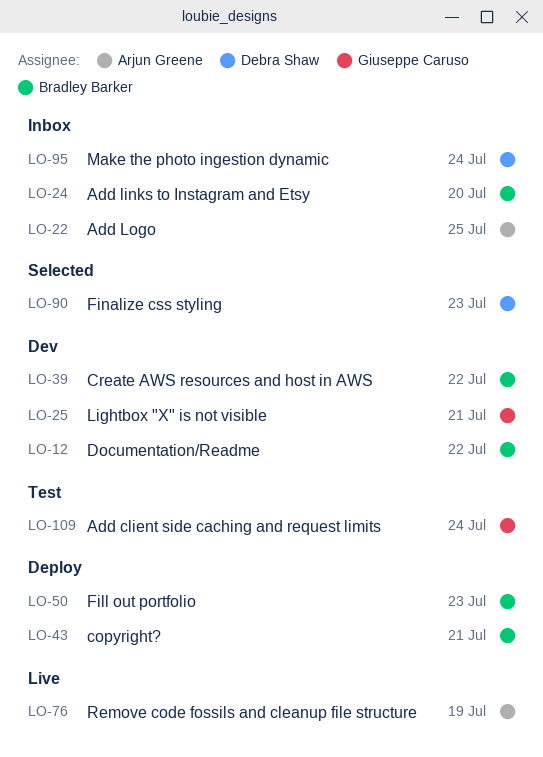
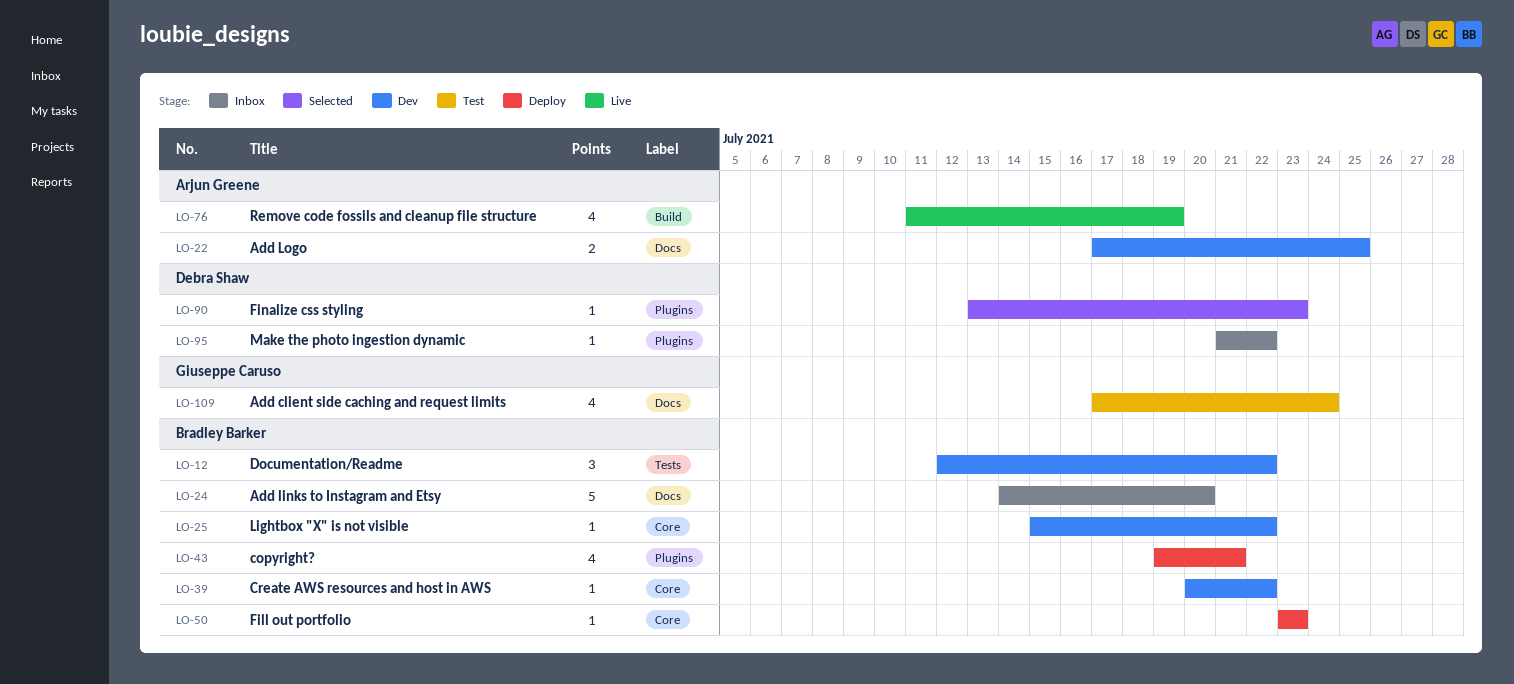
LO-22, status: Inbox -> Dev
LO-25, owner: Giuseppe Caruso -> Bradley Barker
LO-25, due: Jul 21 -> Jul 22
LO-95, due: Jul 24 -> Jul 22

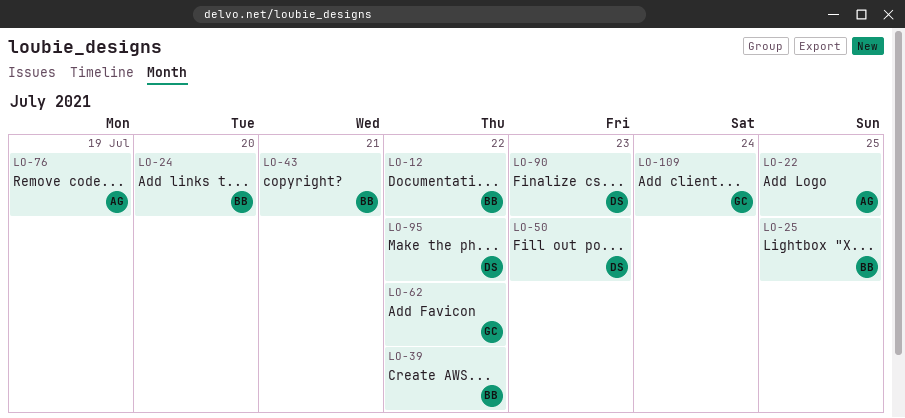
LO-25, due: Jul 22 -> Jul 25
LO-50, owner: Bradley Barker -> Debra Shaw
LO-62: none -> present

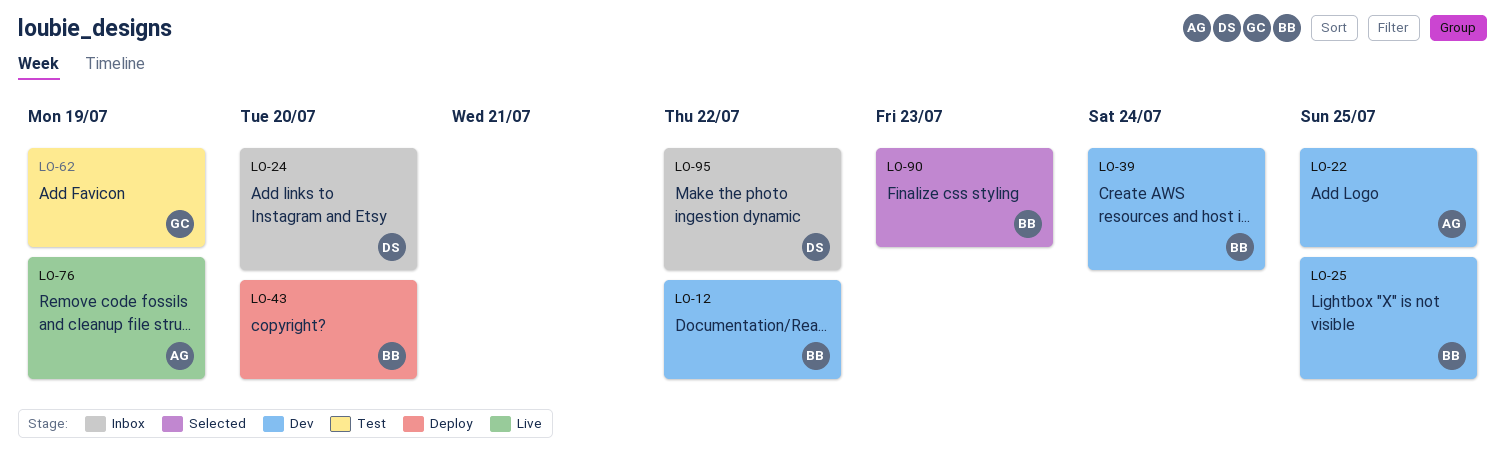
LO-24, owner: BB -> DS
LO-39, due: Jul 22 -> Jul 24
LO-43, due: Jul 21 -> Jul 20
LO-50: present -> none
LO-62, due: Jul 22 -> Jul 19
LO-90, owner: DS -> BB
LO-109: present -> none

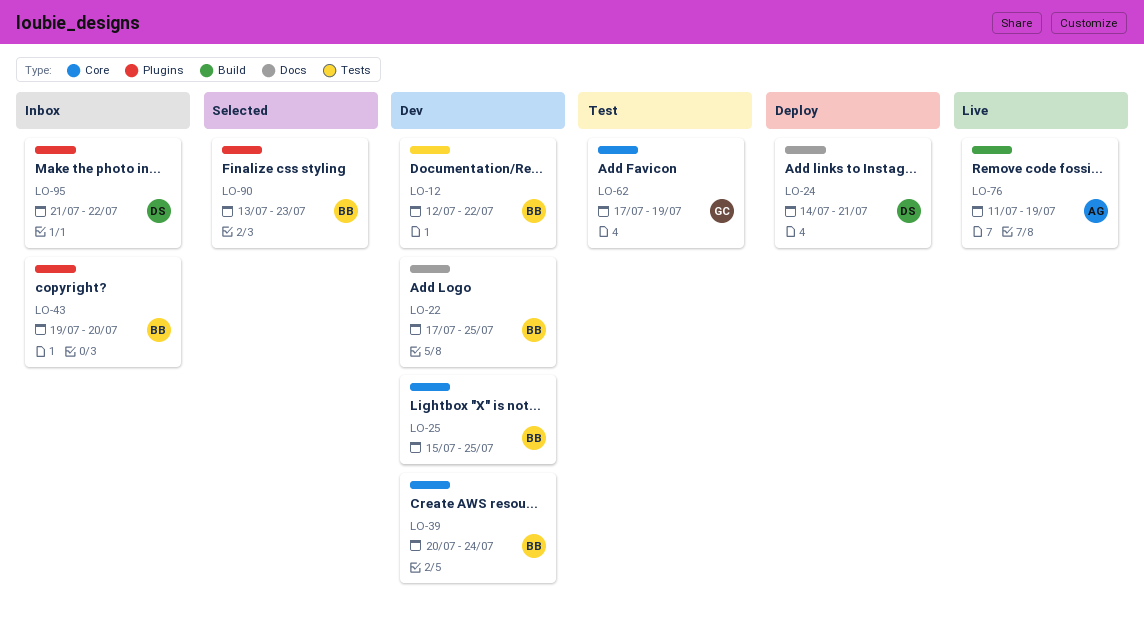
LO-22, owner: AG -> BB
LO-24, status: Inbox -> Deploy
LO-24, due: Jul 20 -> Jul 21
LO-43, status: Deploy -> Inbox

